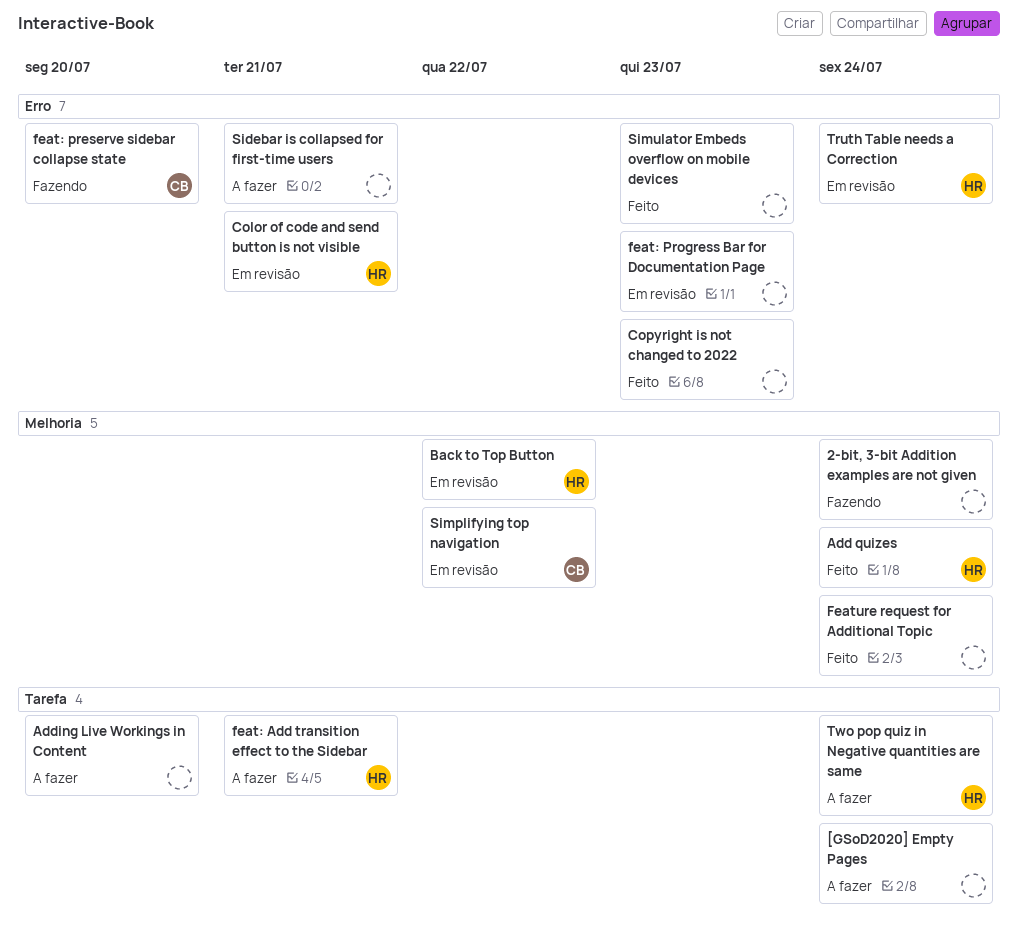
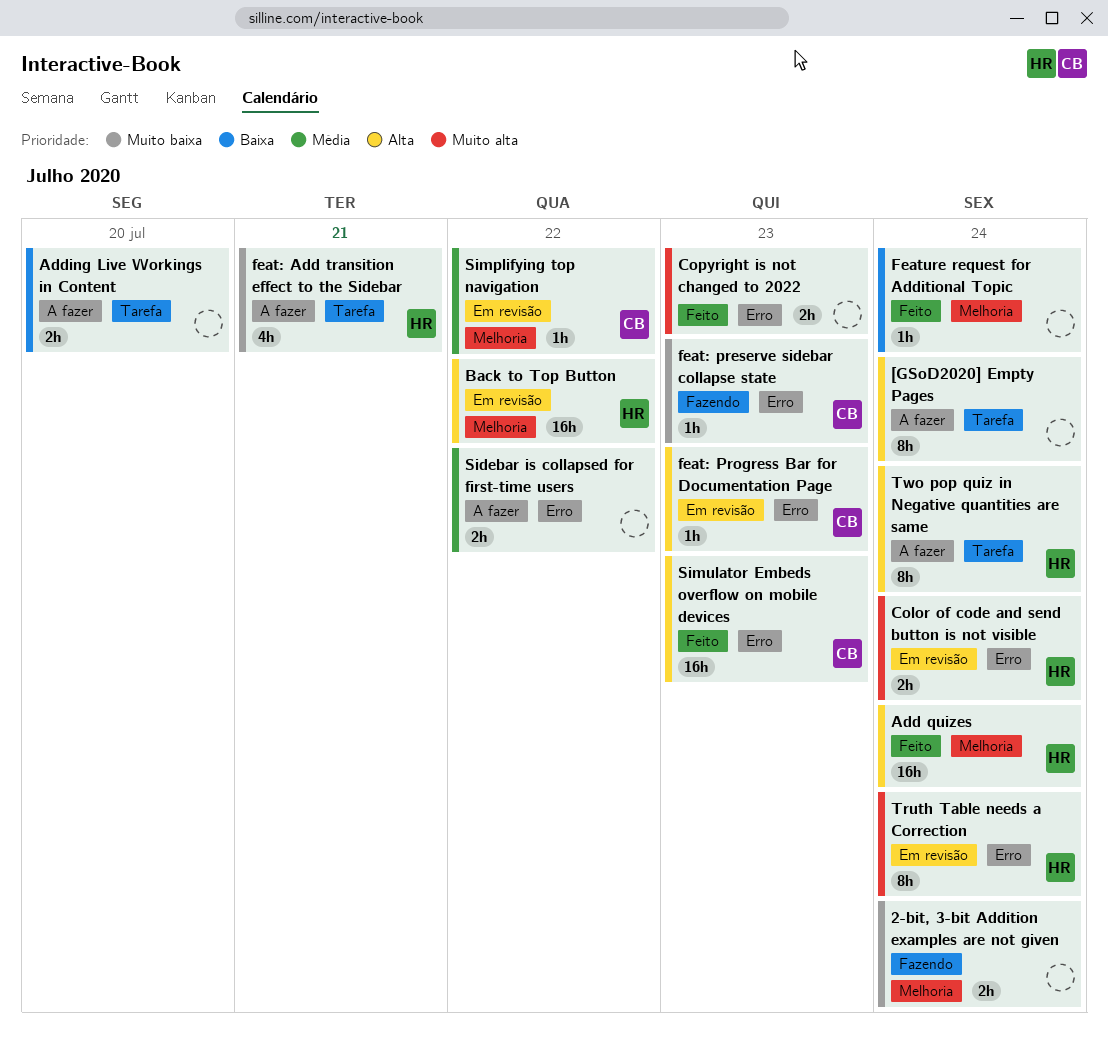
Color of code and send button is not visible, due: Jul 21 -> Jul 24
feat: preserve sidebar collapse state, due: Jul 20 -> Jul 23
feat: Progress Bar for Documentation Page, owner: none -> CB
Sidebar is collapsed for first-time users, due: Jul 21 -> Jul 22
Simulator Embeds overflow on mobile devices, owner: none -> CB

